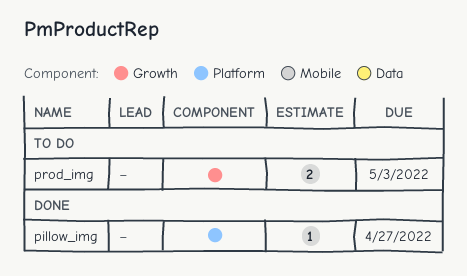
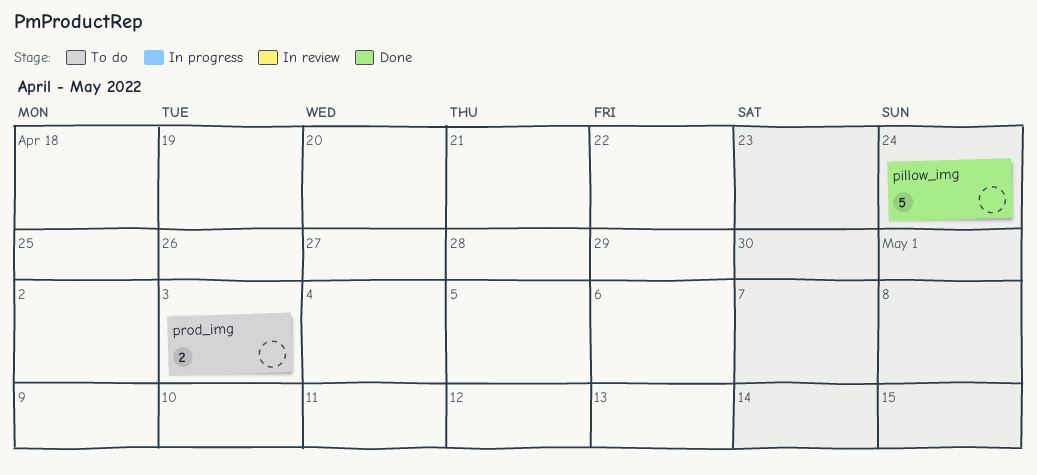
pillow_img, estimate: 1 -> 5
pillow_img, due: Apr 27 -> Apr 24

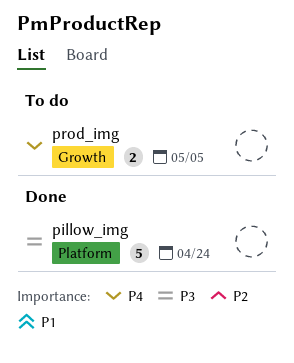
prod_img, due: May 3 -> May 5

